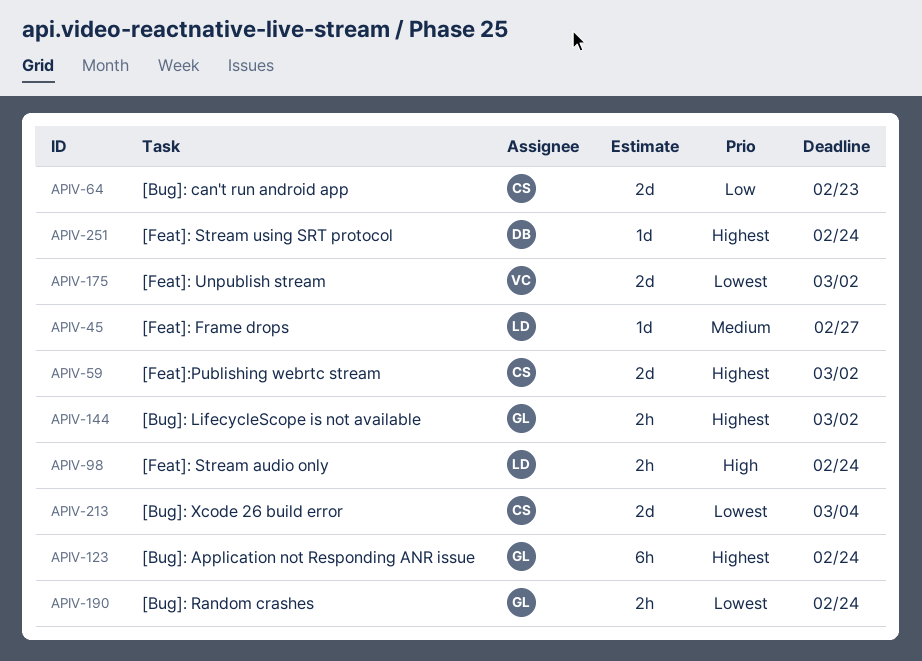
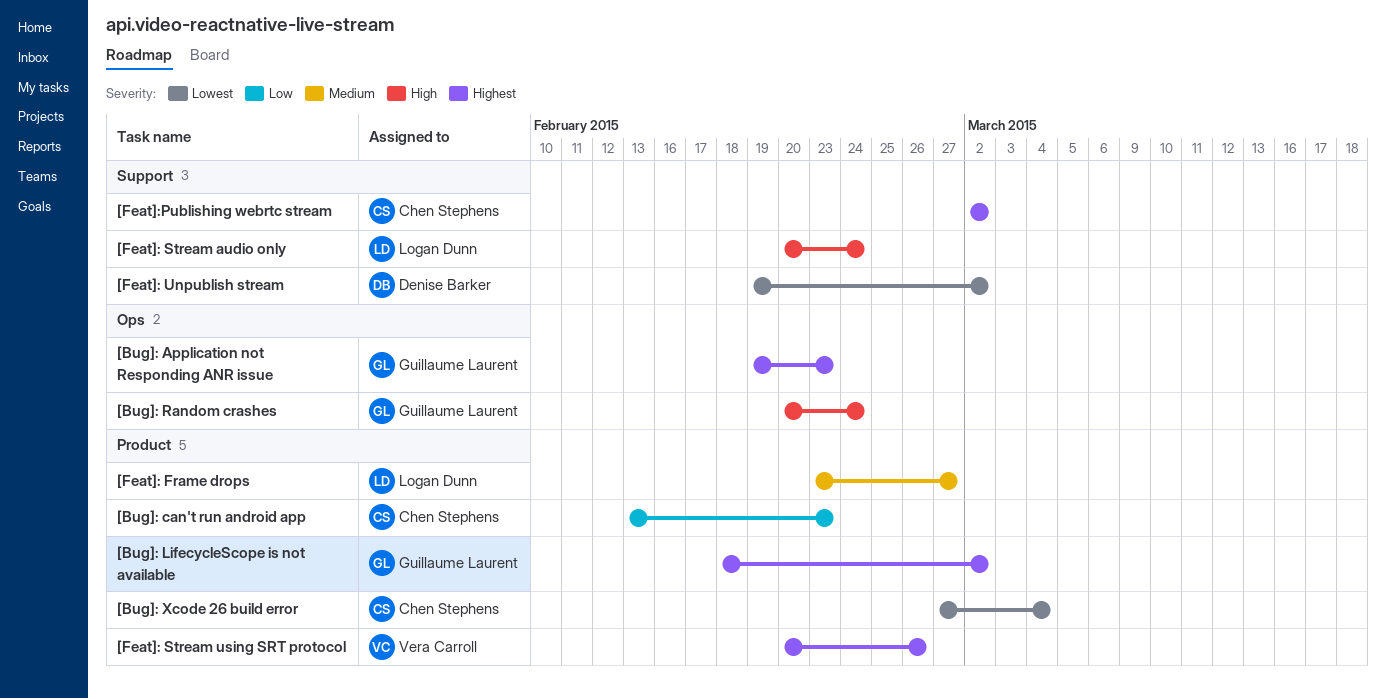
[Bug]: Application not Responding ANR issue, due: Feb 24 -> Feb 23
[Bug]: Random crashes, priority: Lowest -> High
[Feat]: Stream using SRT protocol, owner: Denise Barker -> Vera Carroll
[Feat]: Stream using SRT protocol, due: Feb 24 -> Feb 26
[Feat]: Unpublish stream, owner: Vera Carroll -> Denise Barker

